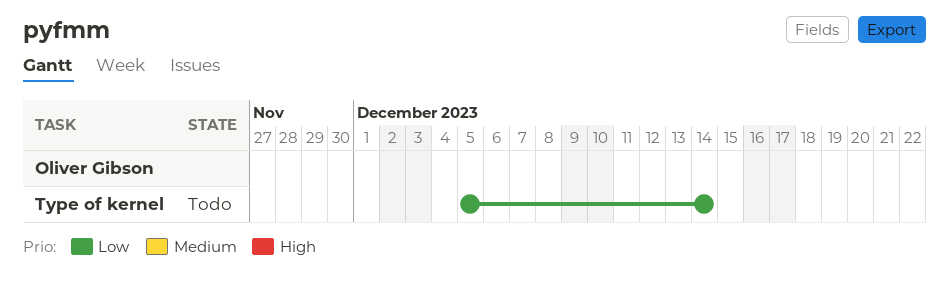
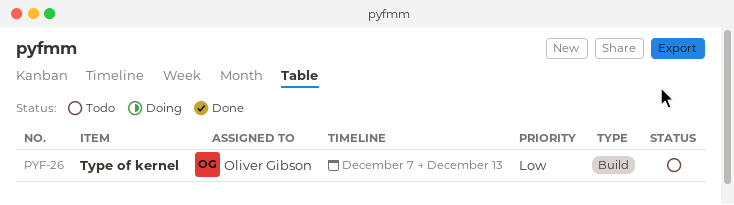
Type of kernel, start: Dec 5 -> Dec 7
Type of kernel, due: Dec 14 -> Dec 13

